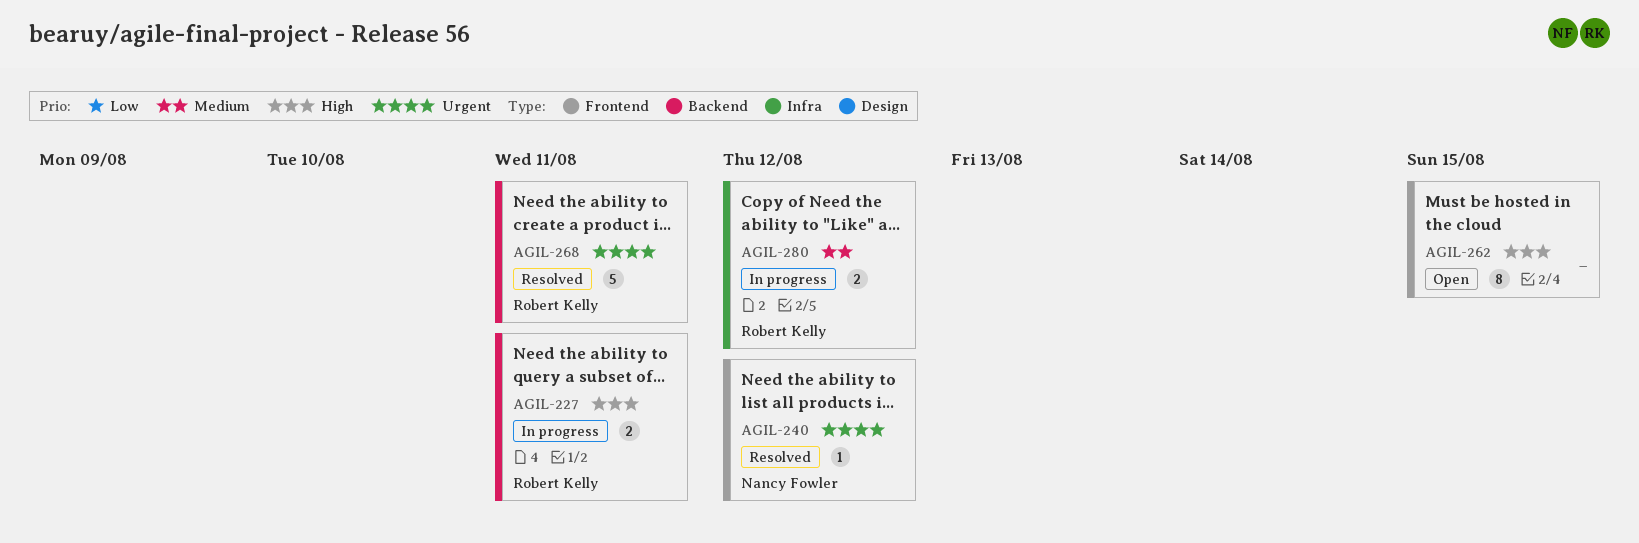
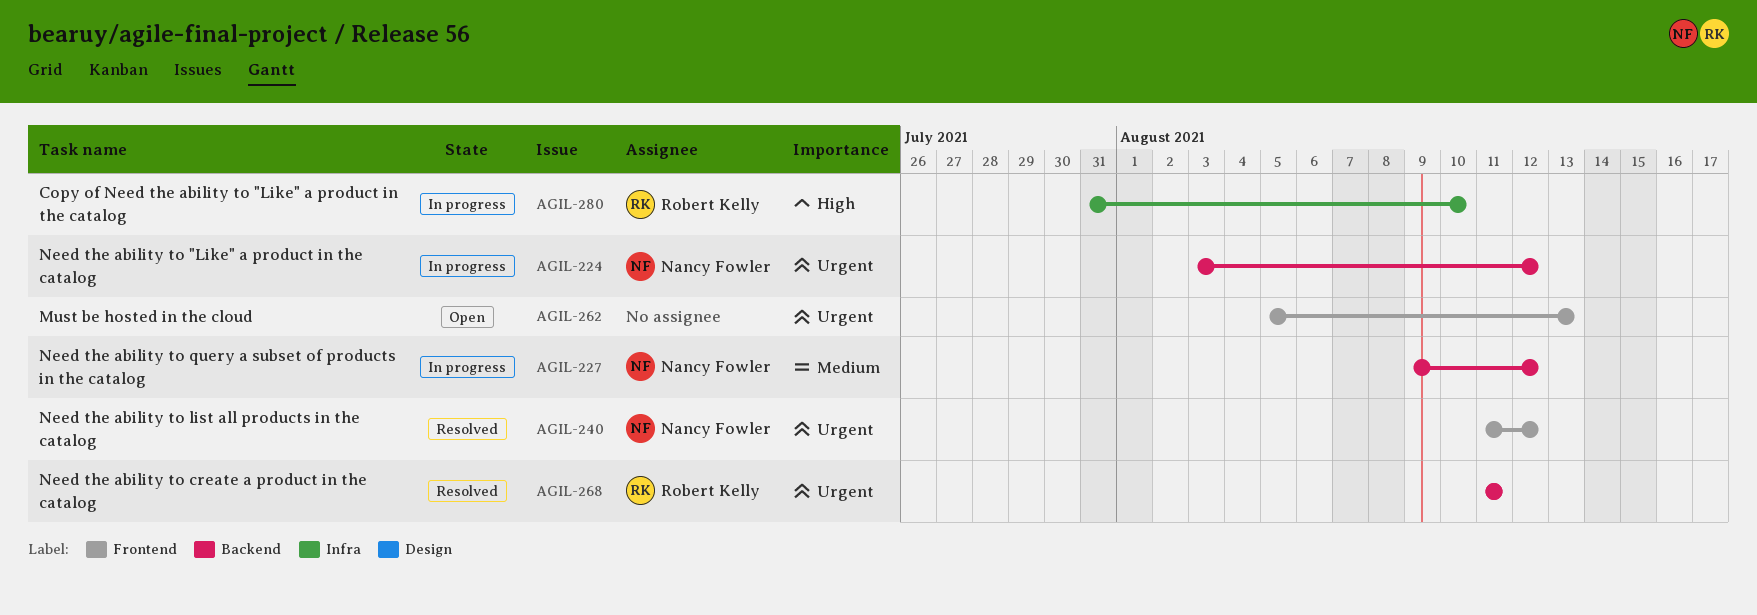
AGIL-224: none -> present
AGIL-227, owner: Robert Kelly -> Nancy Fowler
AGIL-227, priority: High -> Medium
AGIL-227, due: Aug 11 -> Aug 12
AGIL-262, priority: High -> Urgent
AGIL-262, due: Aug 15 -> Aug 13
AGIL-280, priority: Medium -> High
AGIL-280, due: Aug 12 -> Aug 10

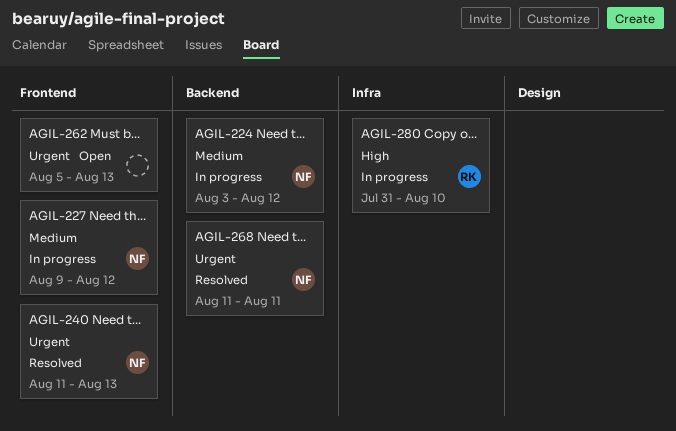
AGIL-224, priority: Urgent -> Medium
AGIL-227, label: Backend -> Frontend
AGIL-240, due: Aug 12 -> Aug 13
AGIL-268, owner: Robert Kelly -> Nancy Fowler

